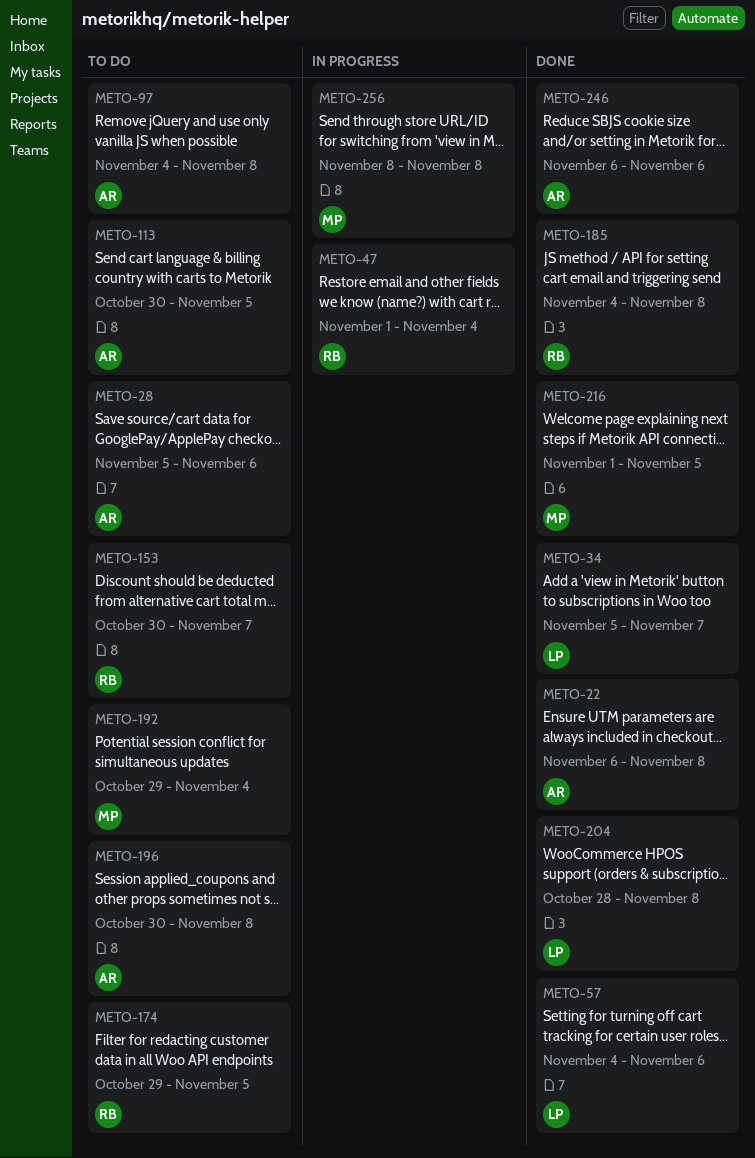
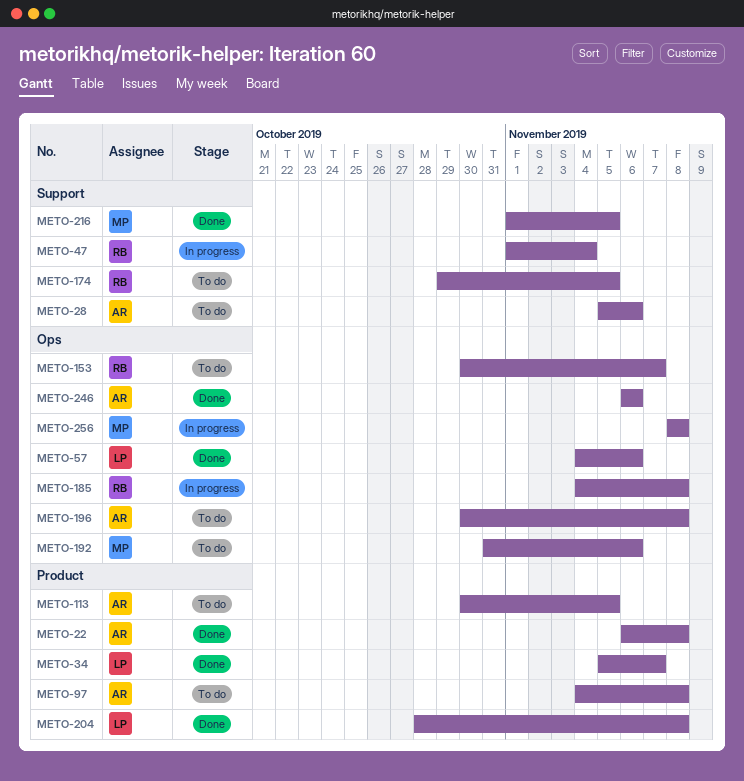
METO-185, status: Done -> In progress
METO-192, start: Oct 29 -> Oct 31
METO-192, due: Nov 4 -> Nov 6

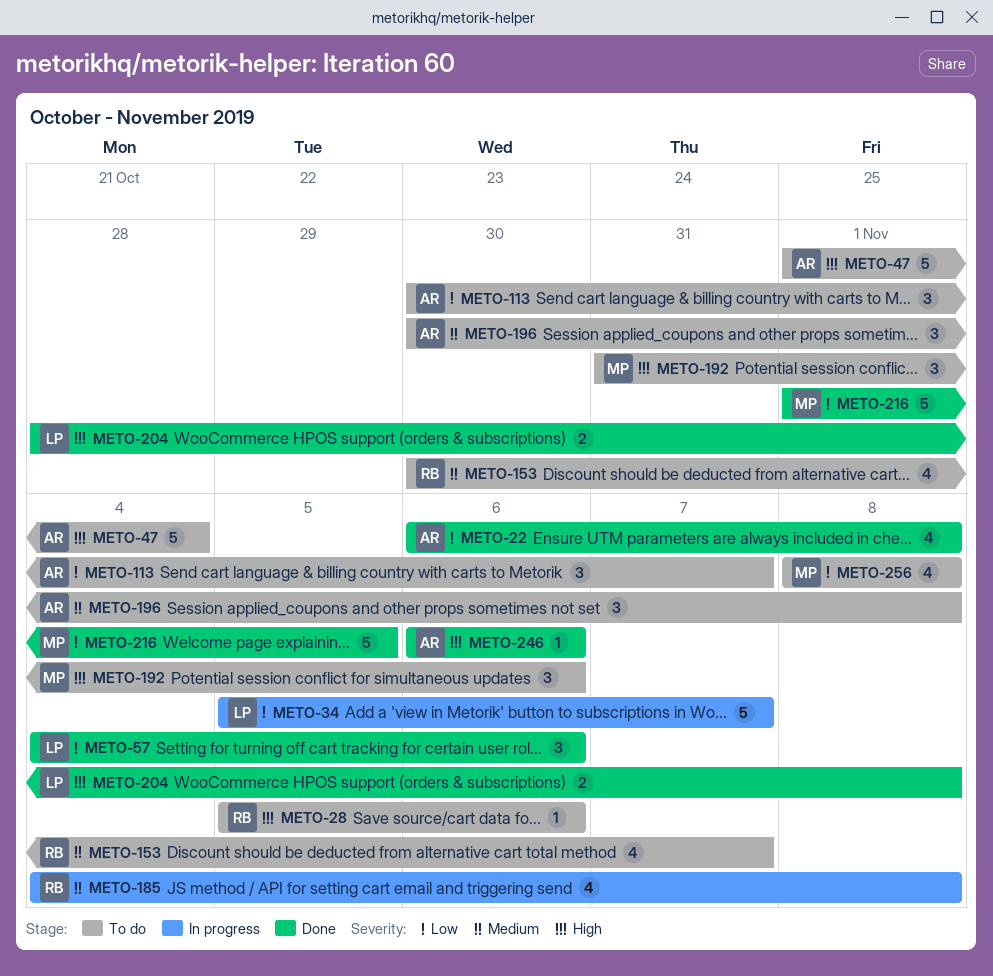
METO-28, owner: AR -> RB
METO-34, status: Done -> In progress
METO-47, status: In progress -> To do
METO-47, owner: RB -> AR
METO-97: present -> none
METO-113, due: Nov 5 -> Nov 7
METO-174: present -> none
METO-256, status: In progress -> To do

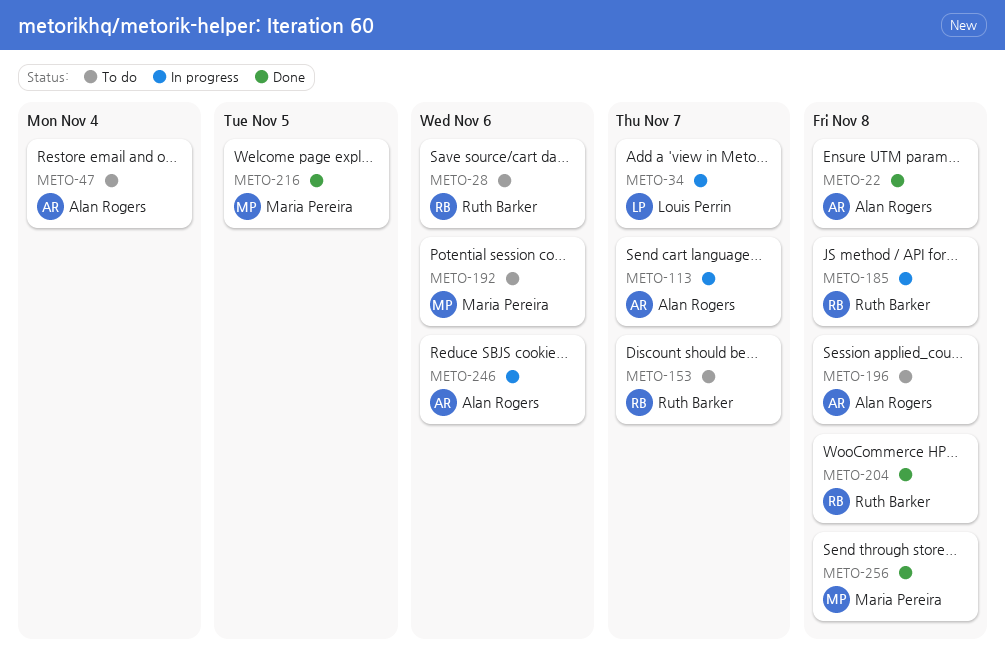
METO-57: present -> none
METO-113, status: To do -> In progress
METO-204, owner: Louis Perrin -> Ruth Barker
METO-246, status: Done -> In progress
METO-256, status: To do -> Done

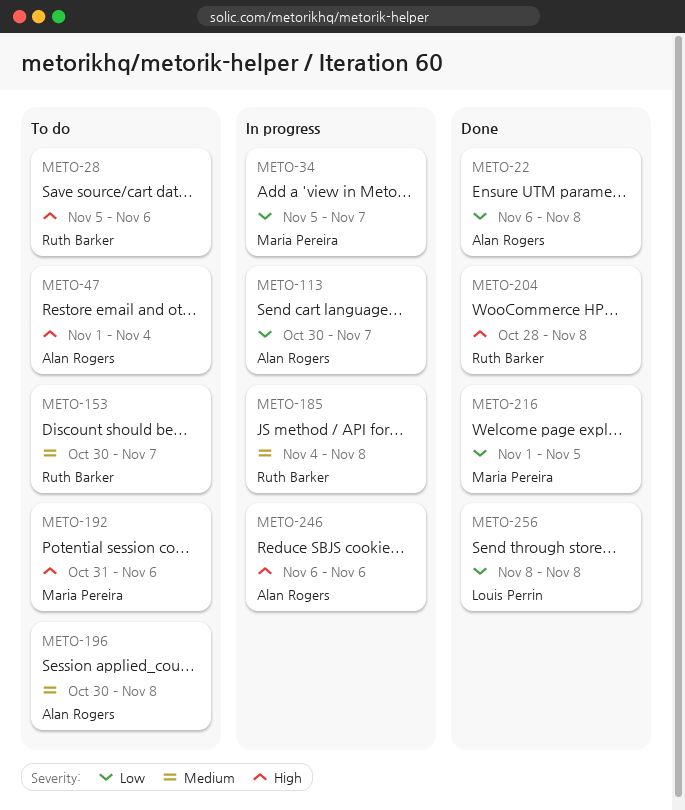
METO-34, owner: Louis Perrin -> Maria Pereira
METO-256, owner: Maria Pereira -> Louis Perrin

